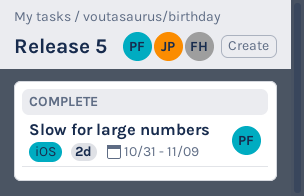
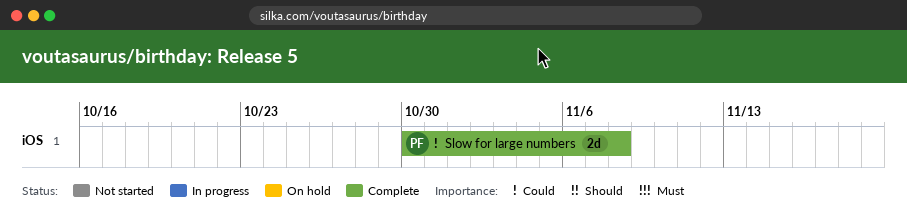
Slow for large numbers, start: Oct 31 -> Oct 30
Slow for large numbers, due: Nov 9 -> Nov 8

